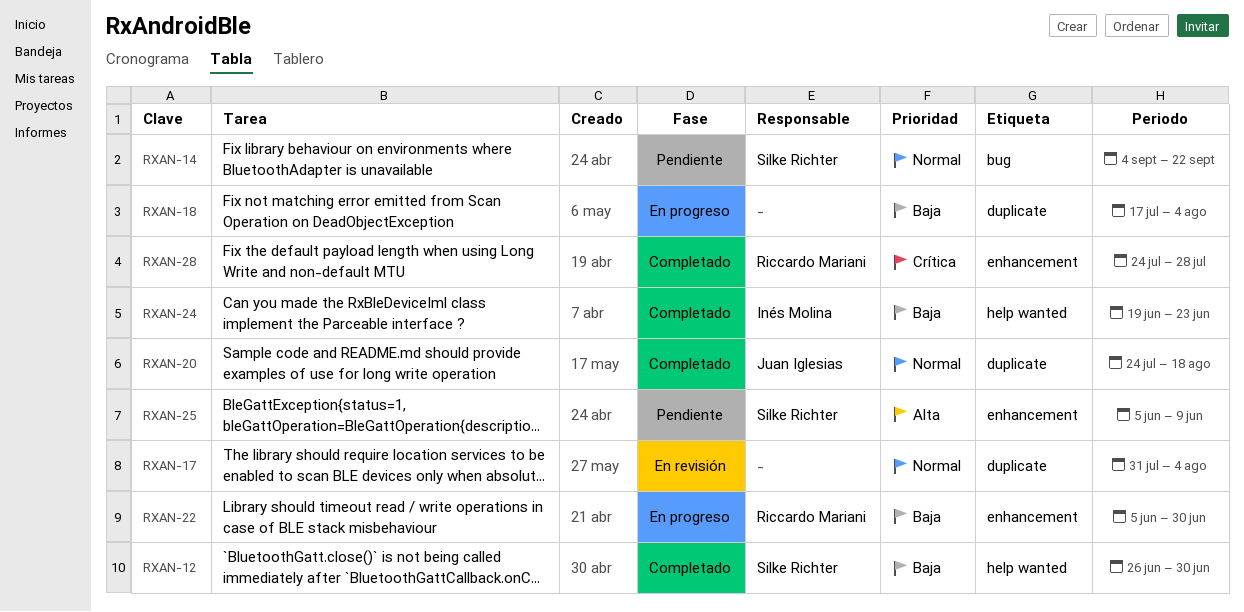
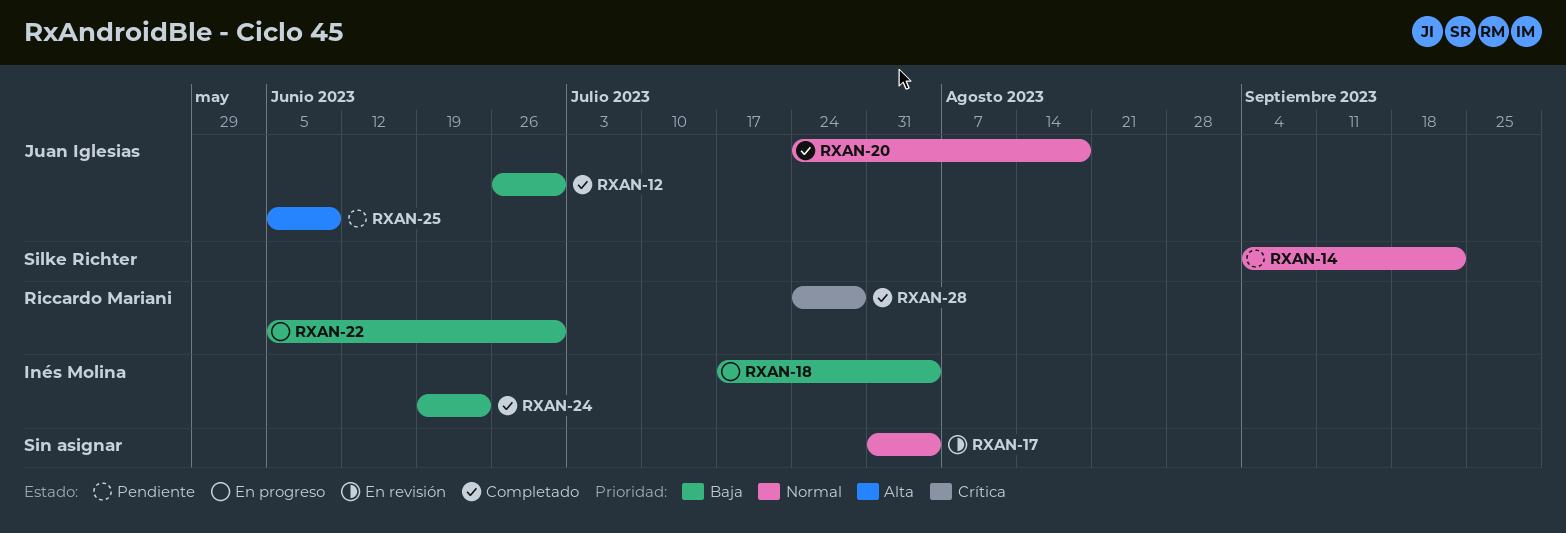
RXAN-12, owner: Silke Richter -> Juan Iglesias
RXAN-18, owner: none -> Inés Molina
RXAN-25, owner: Silke Richter -> Juan Iglesias

